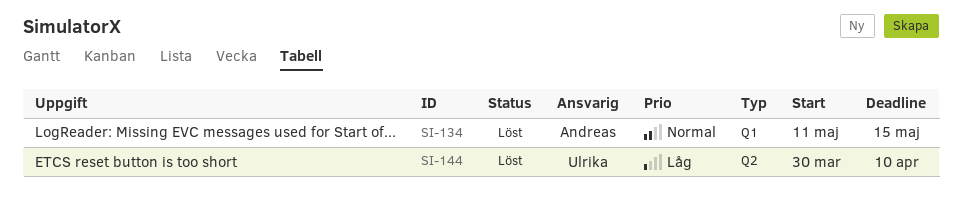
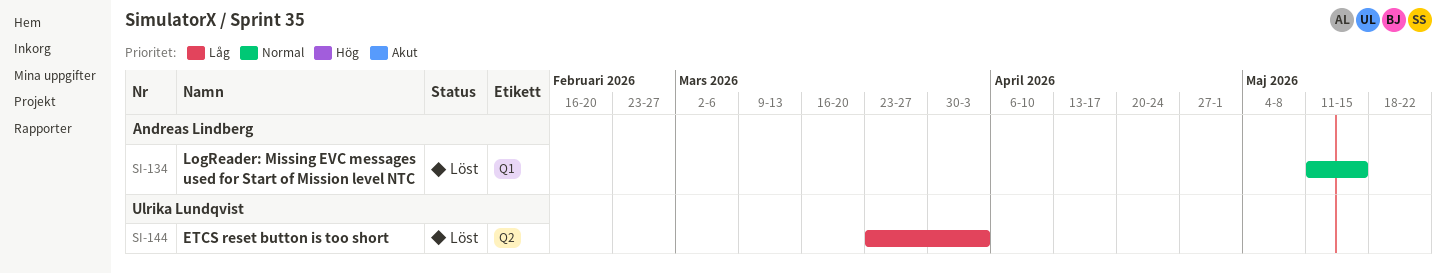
SI-144, start: Mar 30 -> Mar 23
SI-144, due: Apr 10 -> Apr 3

